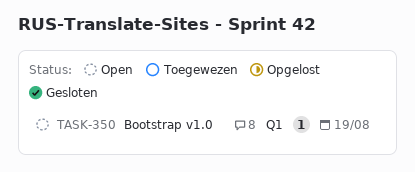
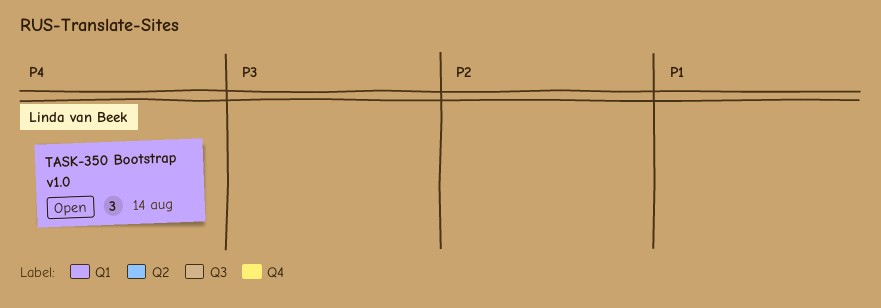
TASK-350, estimate: 1 -> 3
TASK-350, due: Aug 19 -> Aug 14

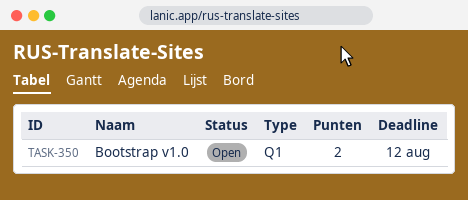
TASK-350, estimate: 3 -> 2
TASK-350, due: Aug 14 -> Aug 12

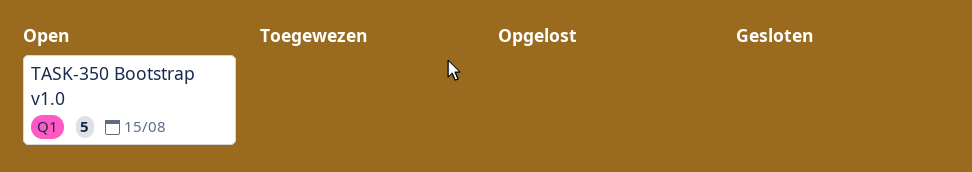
TASK-350, estimate: 2 -> 5
TASK-350, due: Aug 12 -> Aug 15

